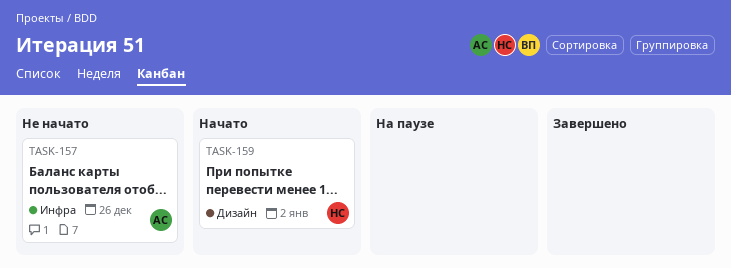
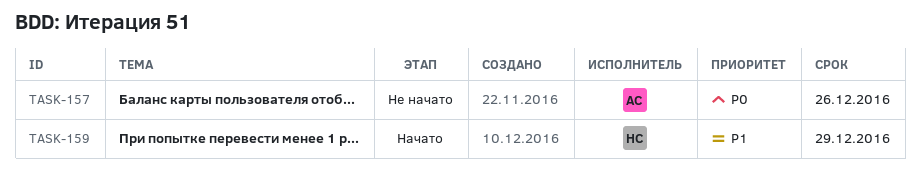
TASK-159, due: Jan 2 -> Dec 29

